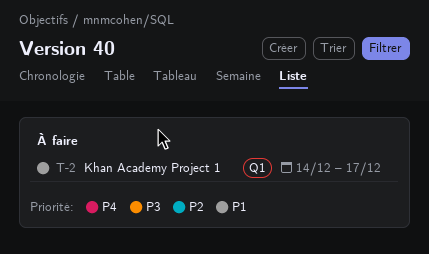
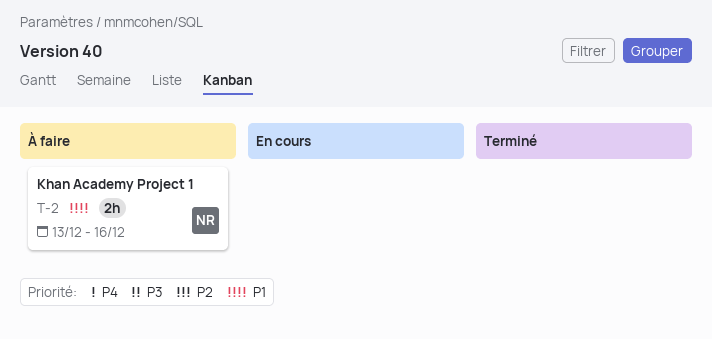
T-2, start: Dec 14 -> Dec 13
T-2, due: Dec 17 -> Dec 16

